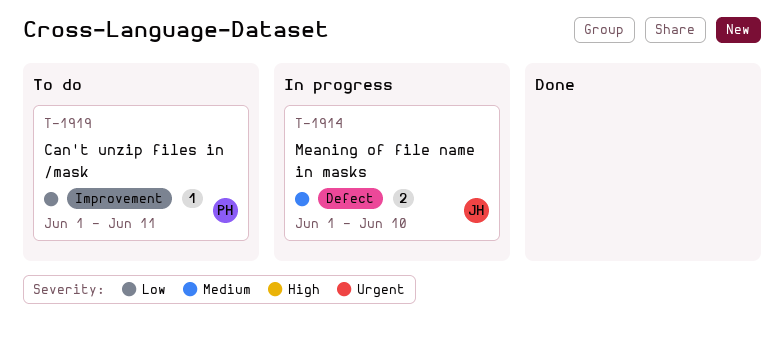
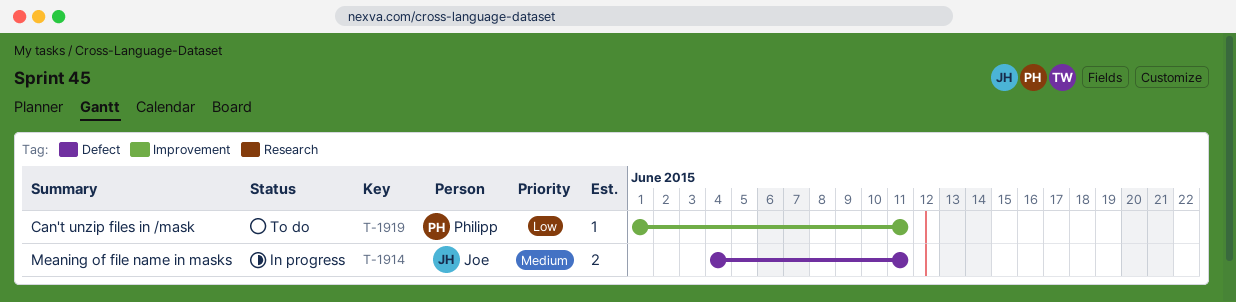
T-1914, start: Jun 1 -> Jun 4
T-1914, due: Jun 10 -> Jun 11

